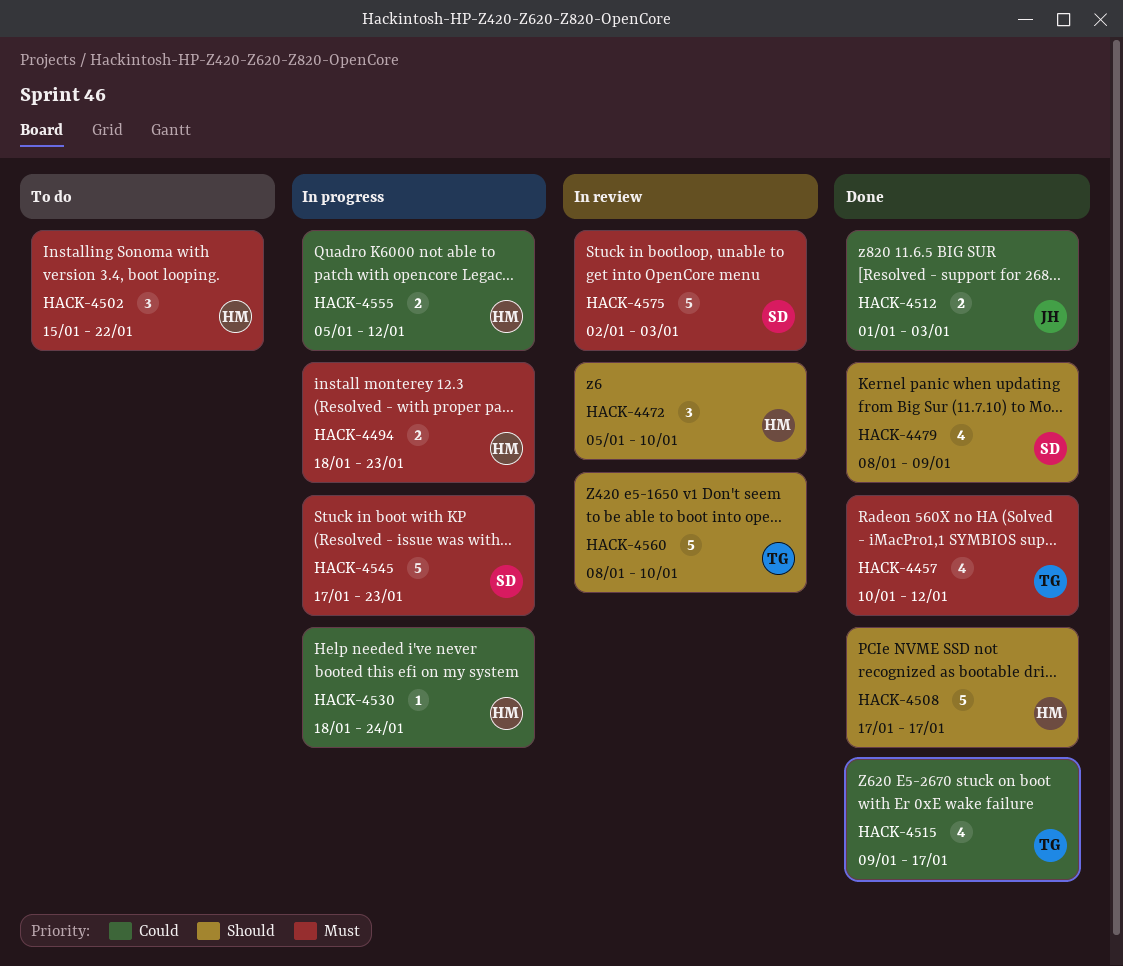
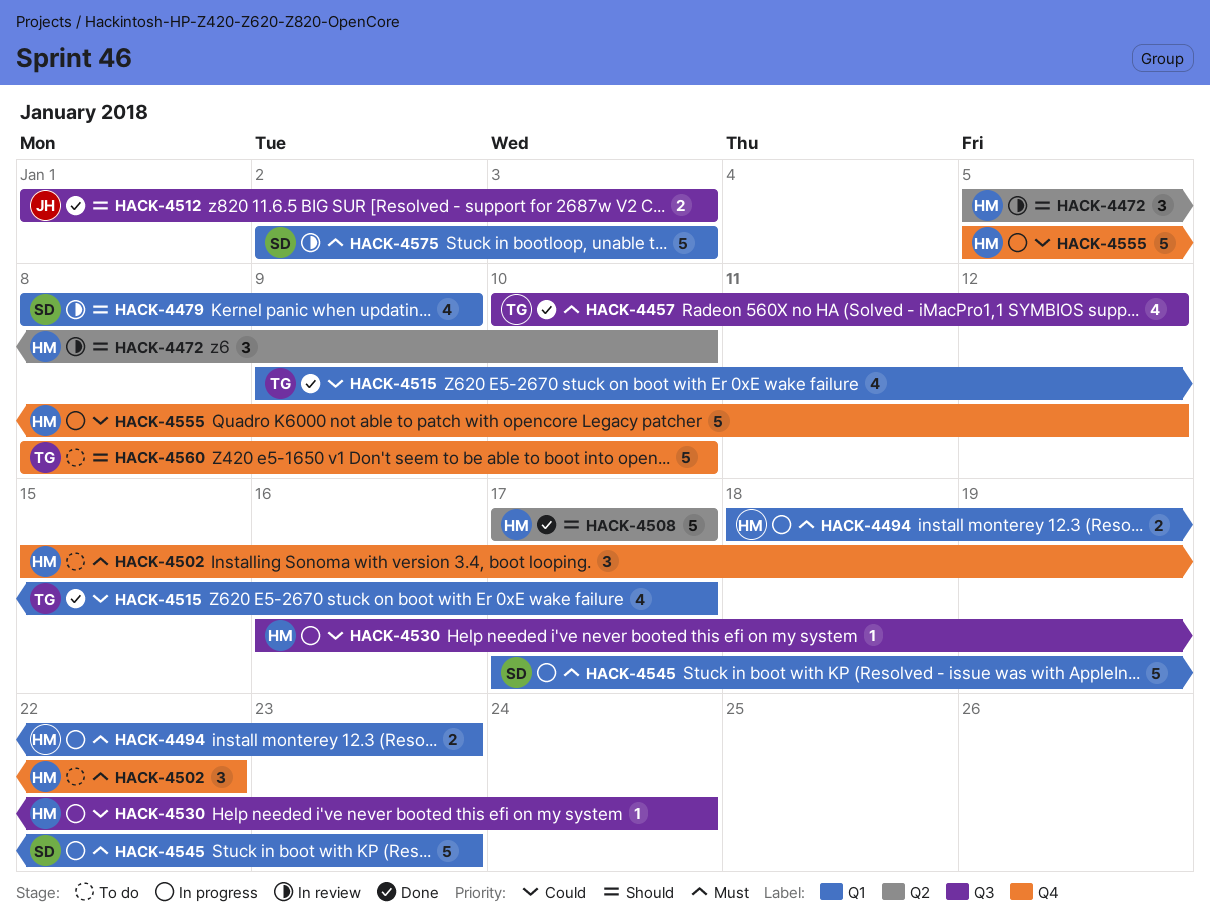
HACK-4479, status: Done -> In review
HACK-4512, priority: Could -> Should
HACK-4530, start: Jan 18 -> Jan 16
HACK-4555, estimate: 2 -> 5
HACK-4560, status: In review -> To do

